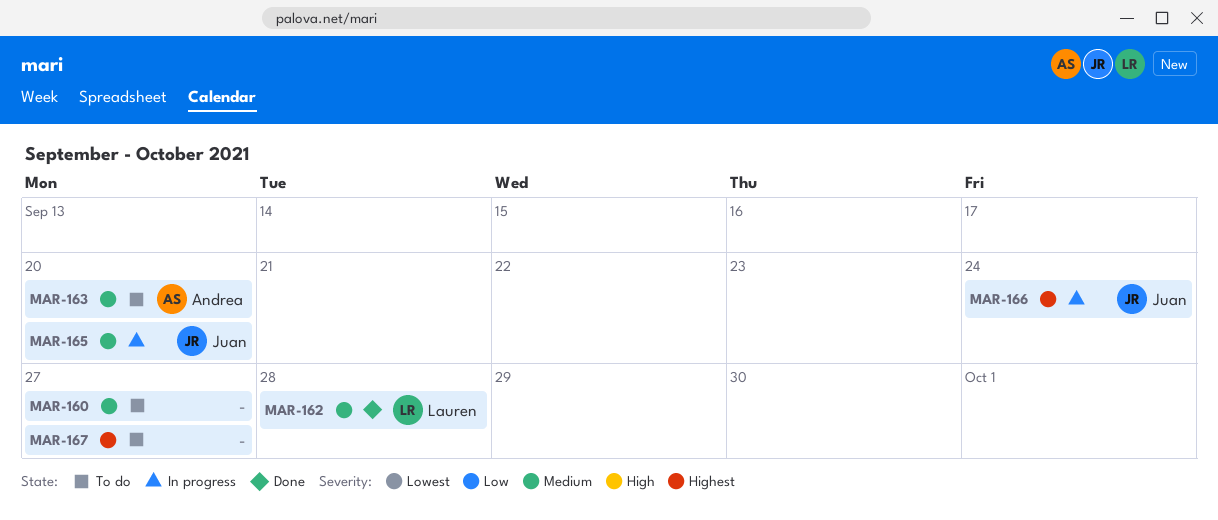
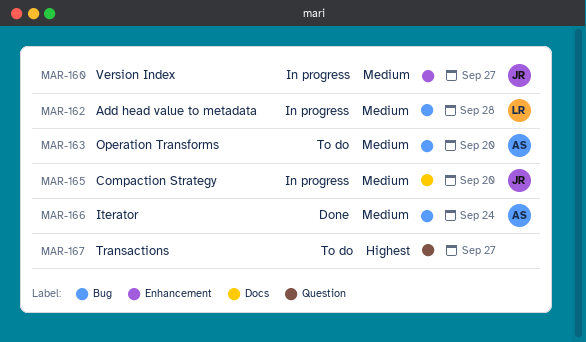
MAR-160, status: To do -> In progress
MAR-160, owner: none -> Juan
MAR-162, status: Done -> In progress
MAR-166, status: In progress -> Done
MAR-166, owner: Juan -> Andrea
MAR-166, priority: Highest -> Medium

